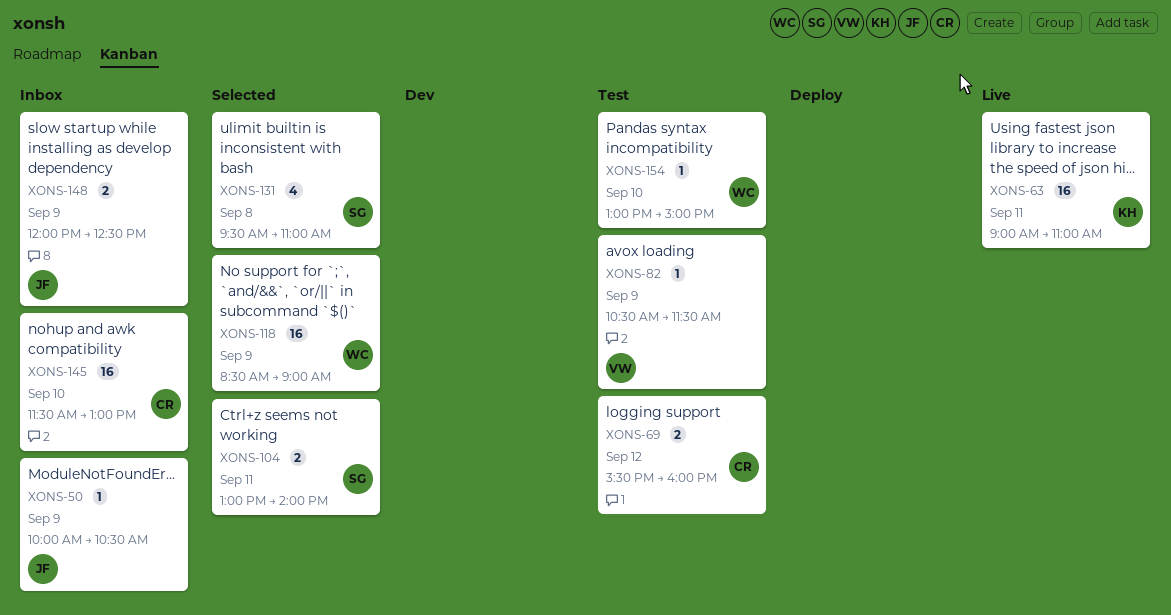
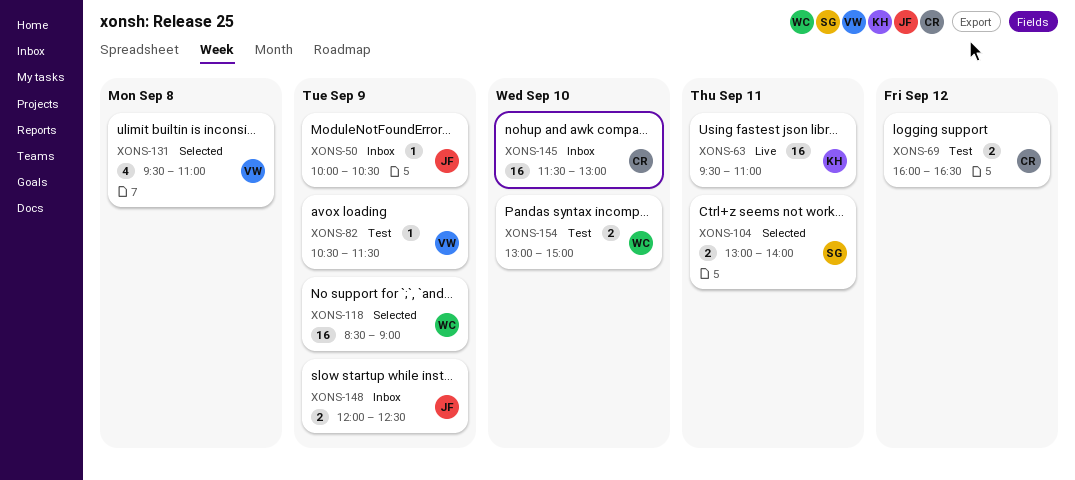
XONS-63, begins: 09:00 -> 09:30
XONS-69, begins: 15:30 -> 16:00
XONS-69, ends: 16:00 -> 16:30
XONS-131, owner: SG -> VW
XONS-154, estimate: 1 -> 2

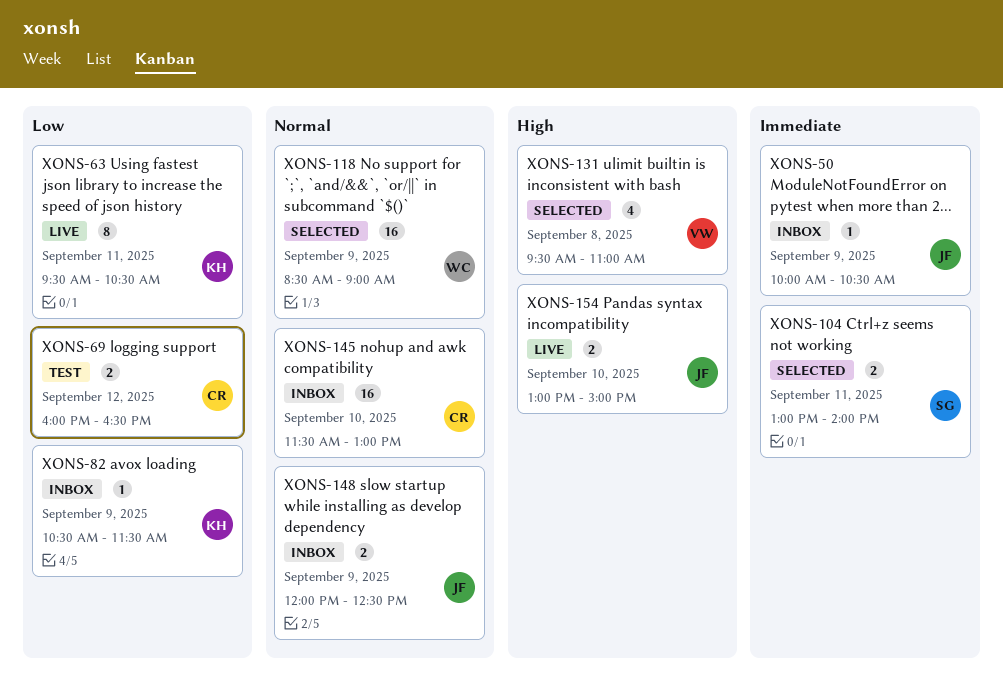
XONS-63, estimate: 16 -> 8
XONS-63, ends: 11:00 -> 10:30
XONS-82, status: Test -> Inbox
XONS-82, owner: VW -> KH
XONS-154, status: Test -> Live
XONS-154, owner: WC -> JF

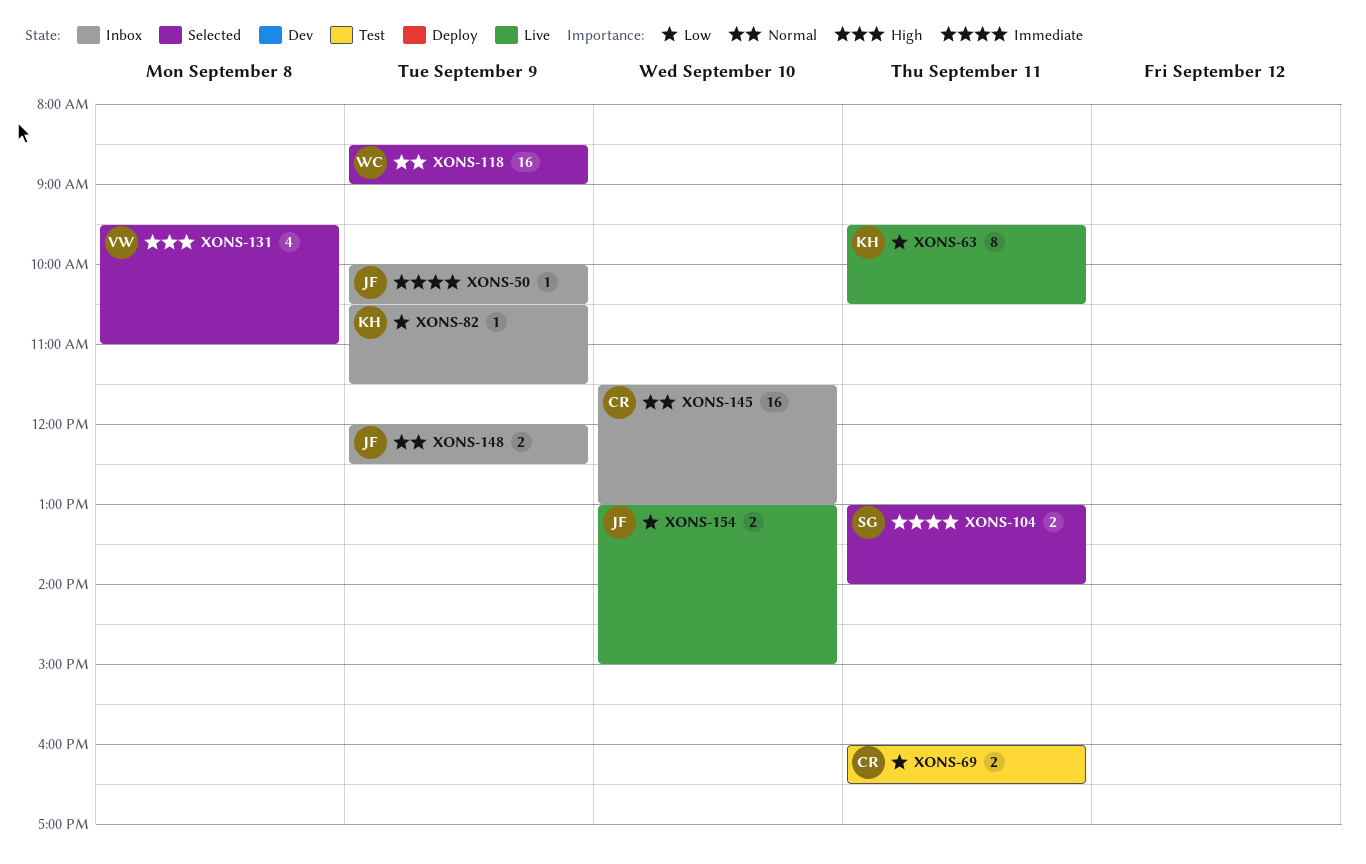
XONS-69, day: Sep 12 -> Sep 11
XONS-154, priority: High -> Low

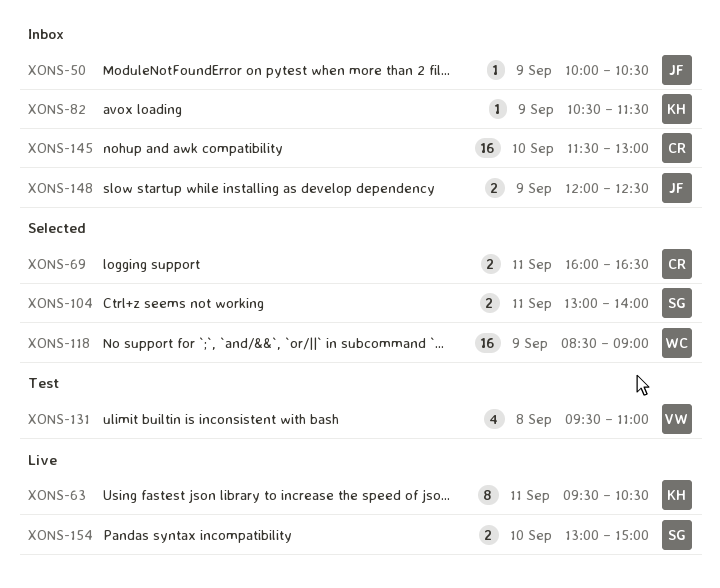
XONS-69, status: Test -> Selected
XONS-131, status: Selected -> Test
XONS-154, owner: JF -> SG

